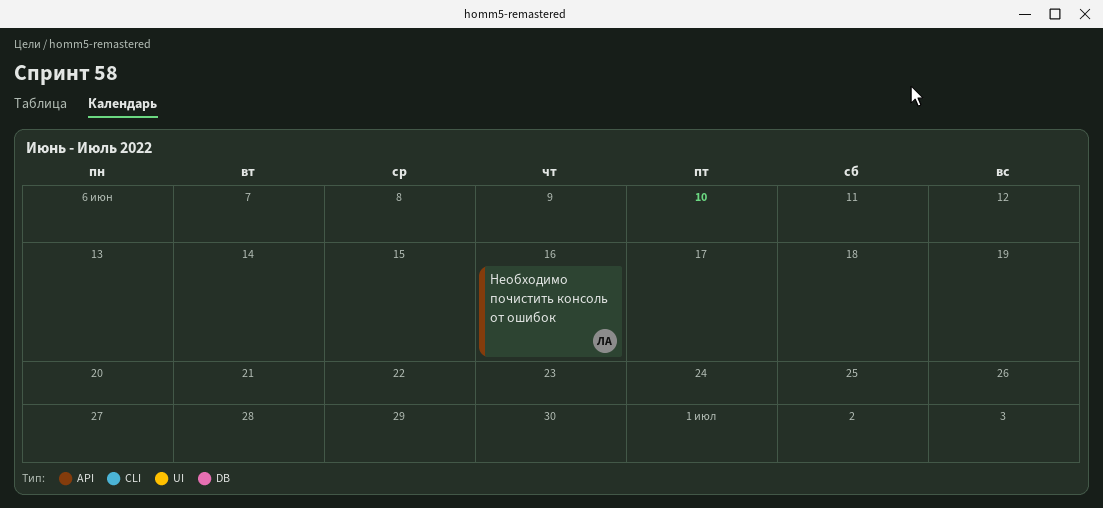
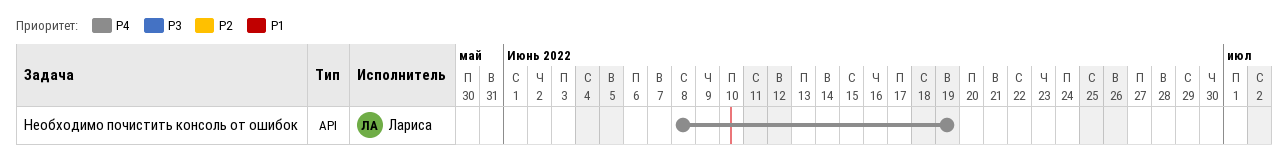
Необходимо почистить консоль от ошибок, due: Jun 16 -> Jun 19

